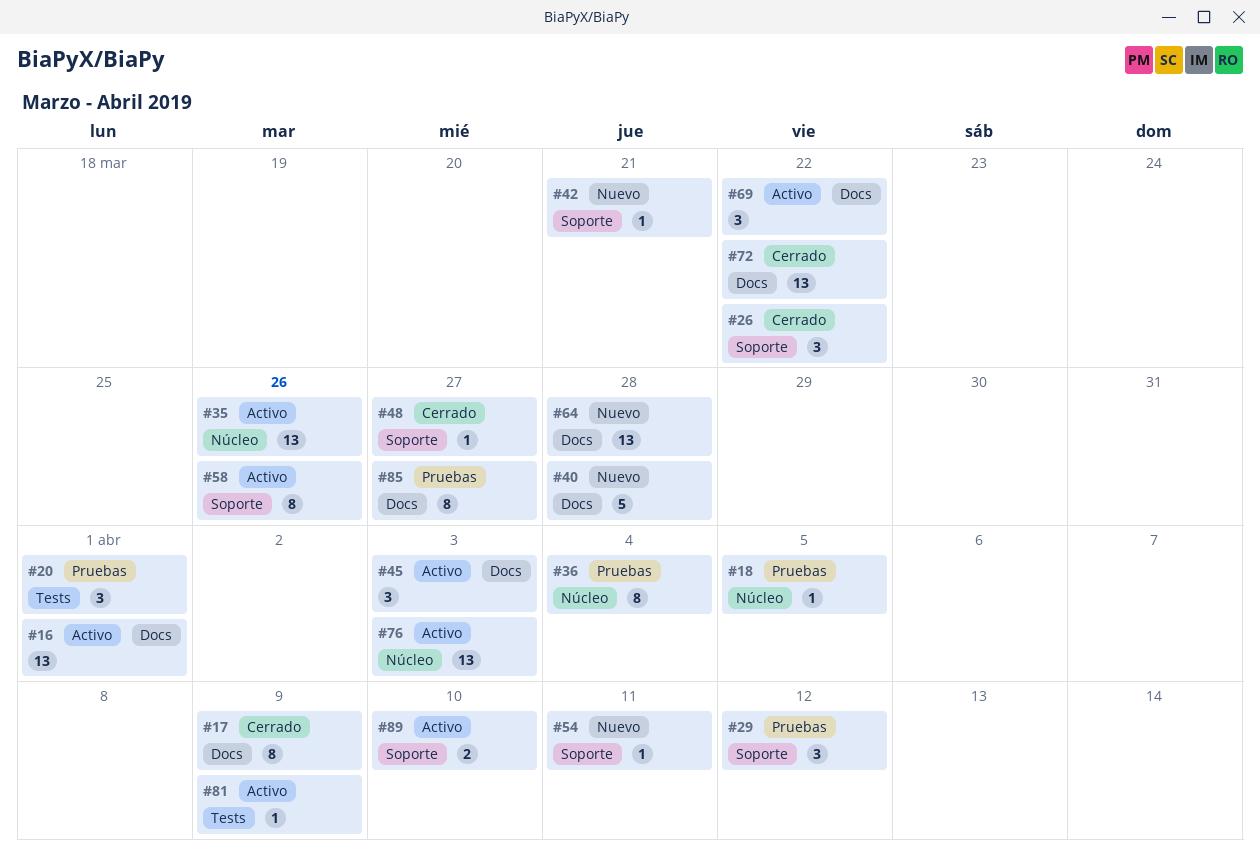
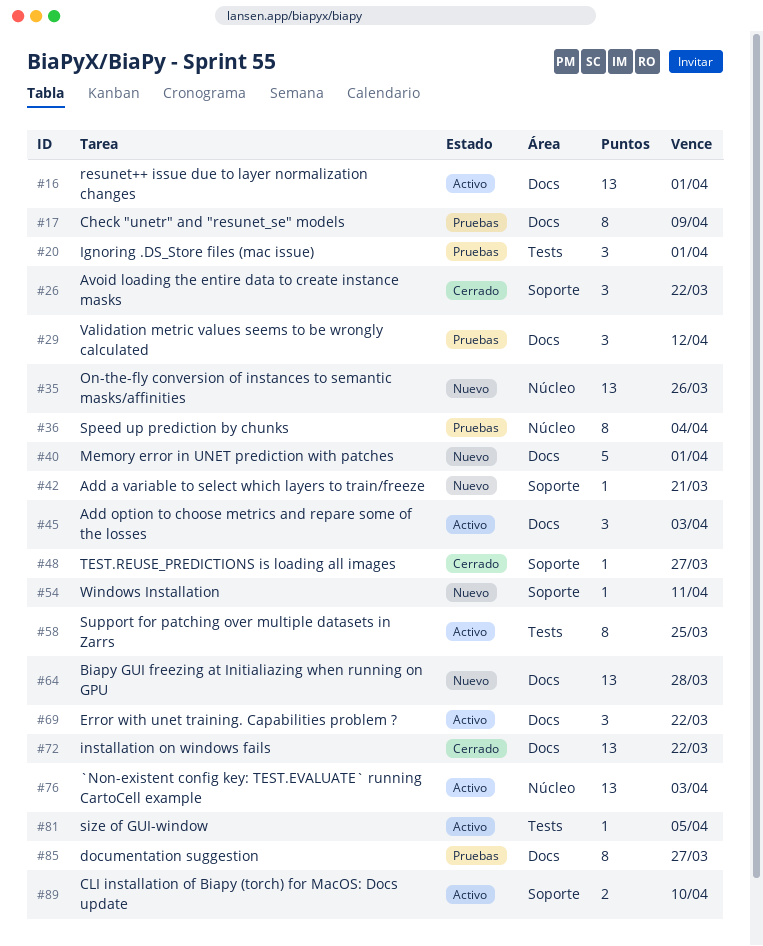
#17, status: Cerrado -> Pruebas
#18: present -> none
#29, label: Soporte -> Docs
#35, status: Activo -> Nuevo
#40, due: Mar 28 -> Apr 1
#58, label: Soporte -> Tests
#58, due: Mar 26 -> Mar 25
#81, due: Apr 9 -> Apr 5

